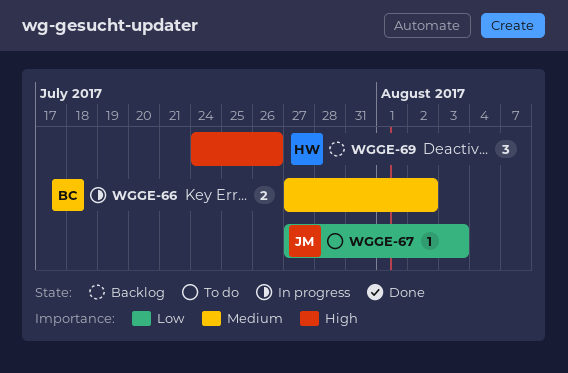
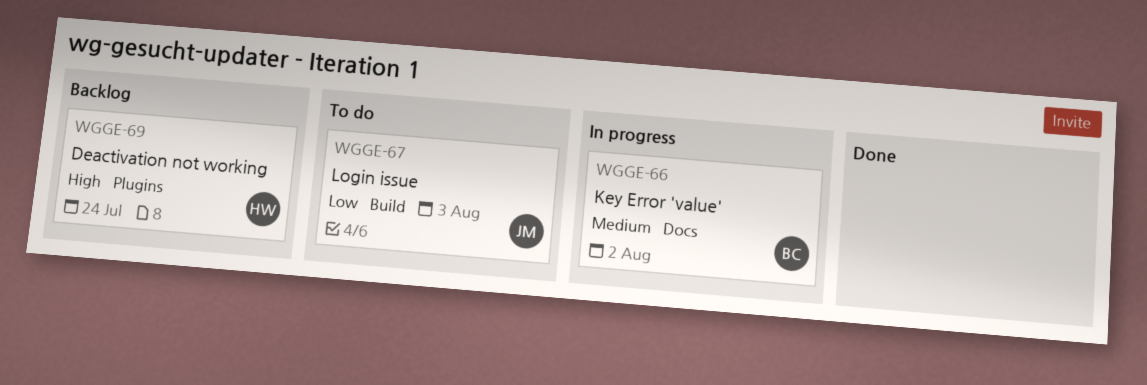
WGGE-69, due: Jul 26 -> Jul 24

